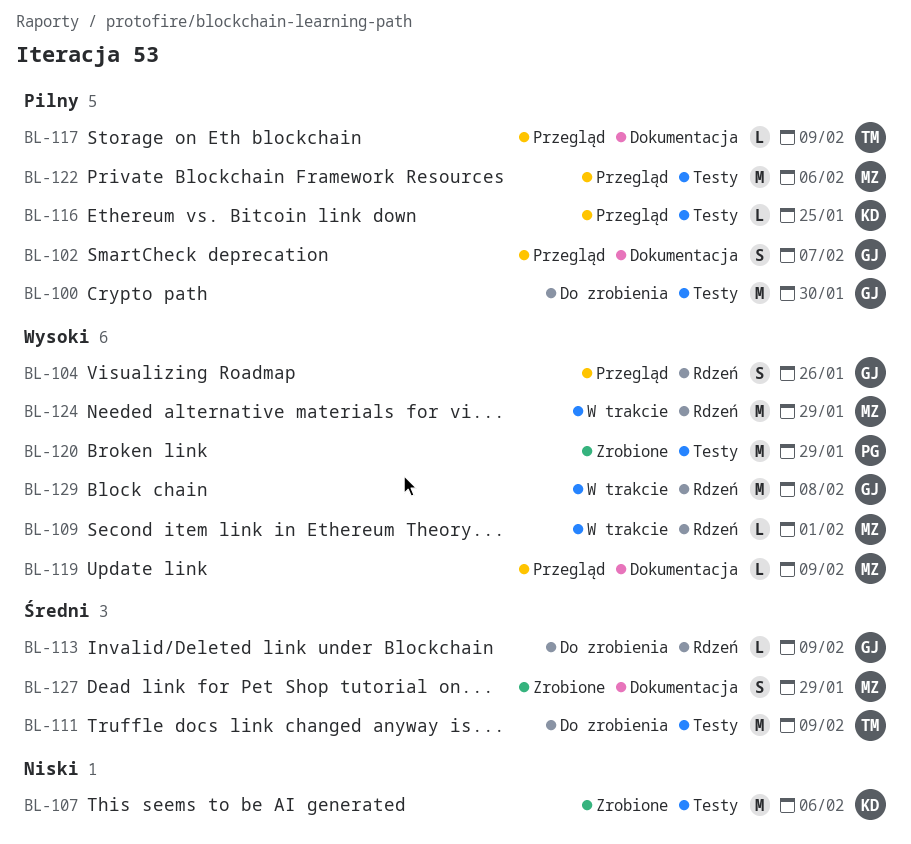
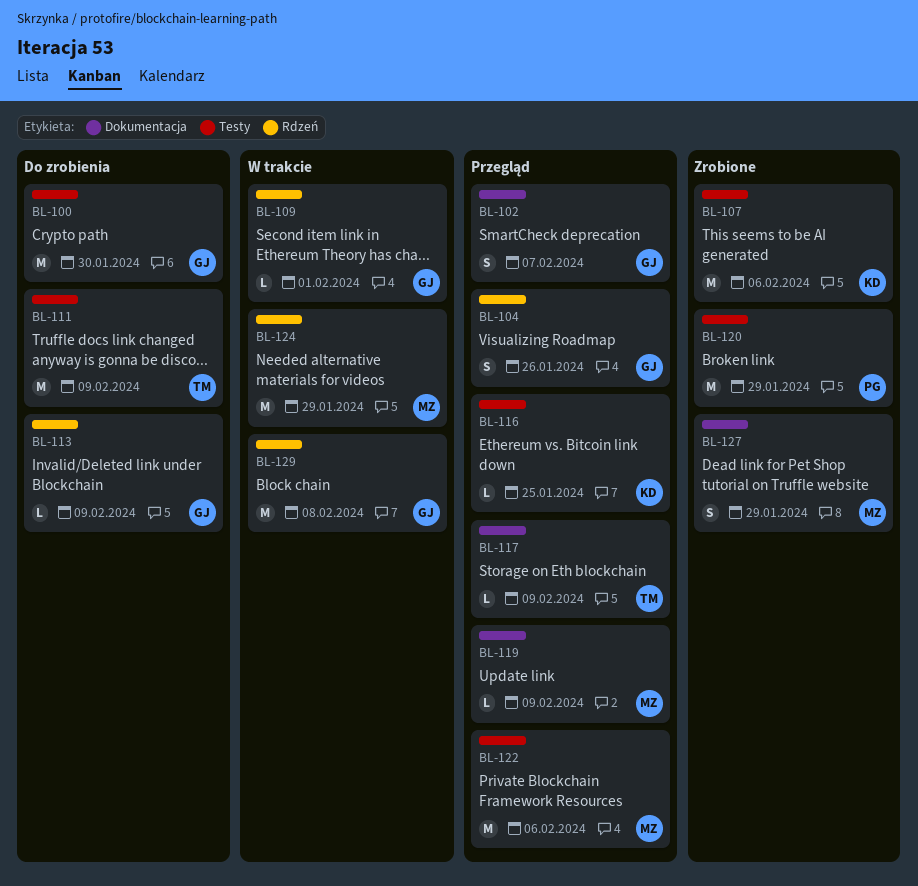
BL-109, owner: MZ -> GJ

